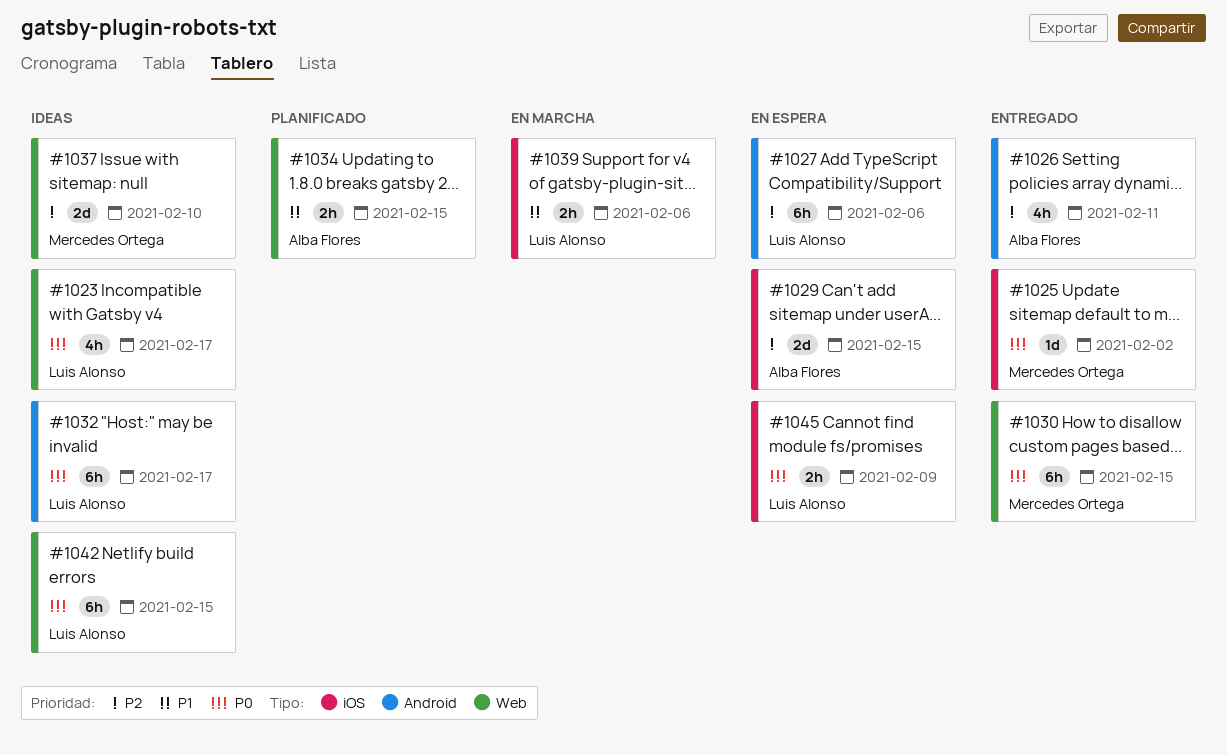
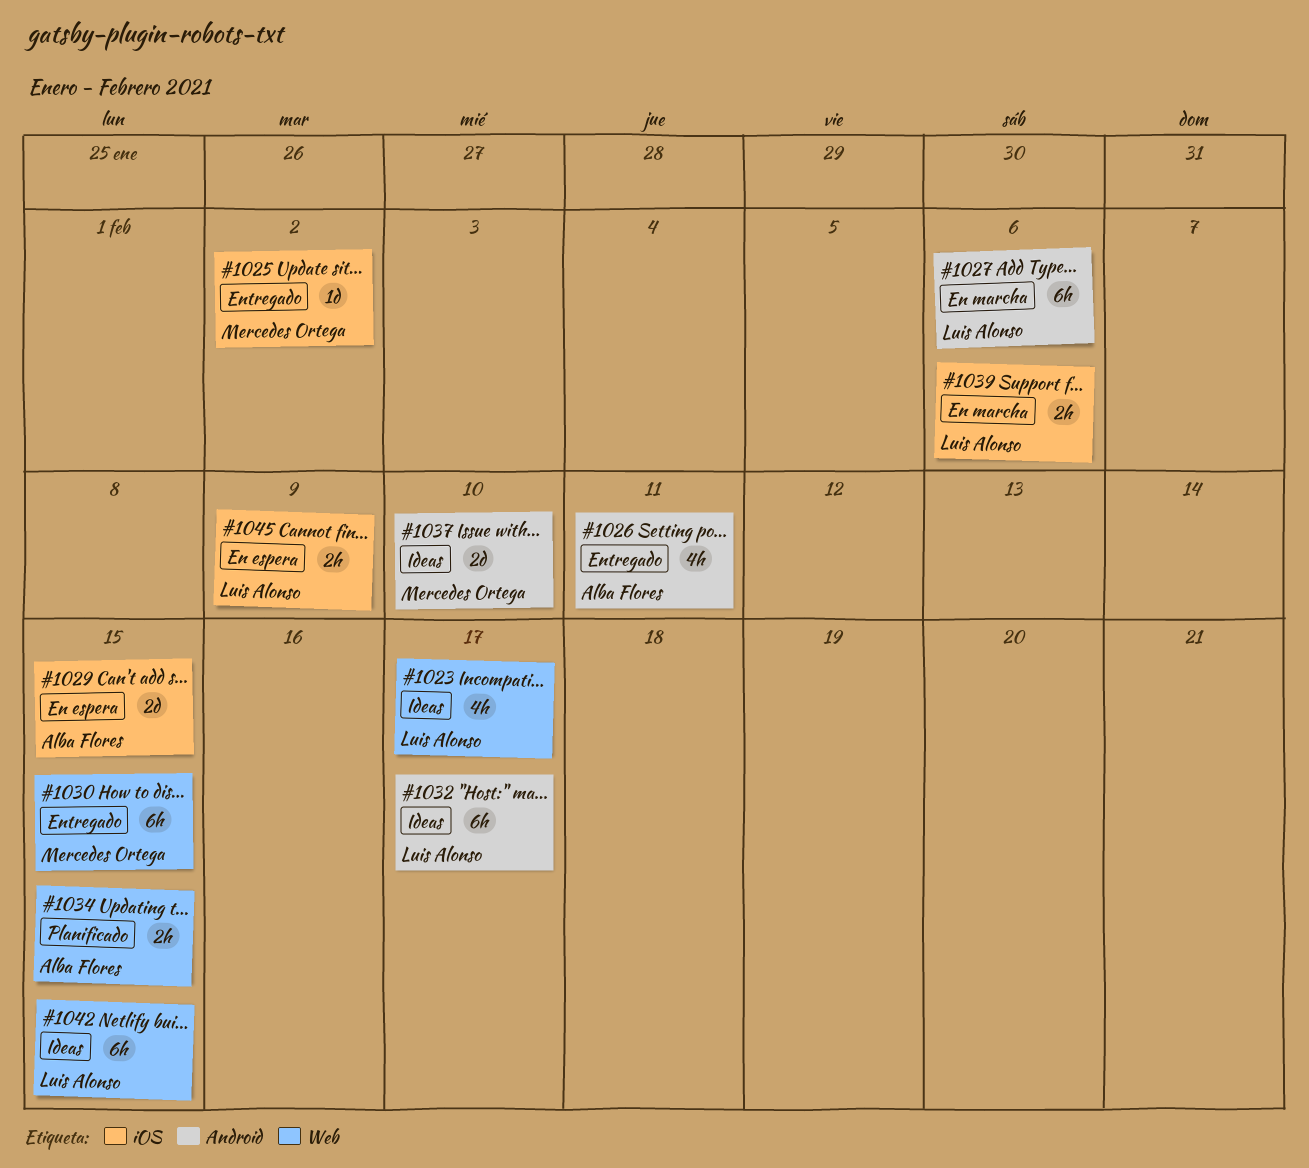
#1027, status: En espera -> En marcha
#1037, label: Web -> Android

